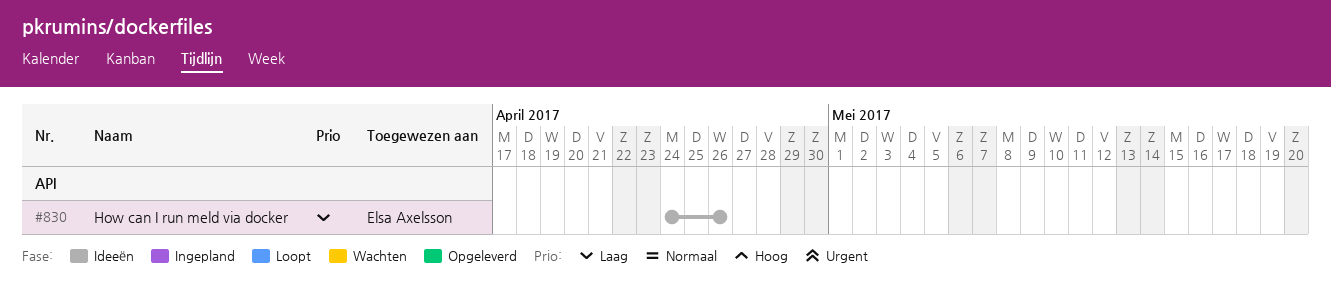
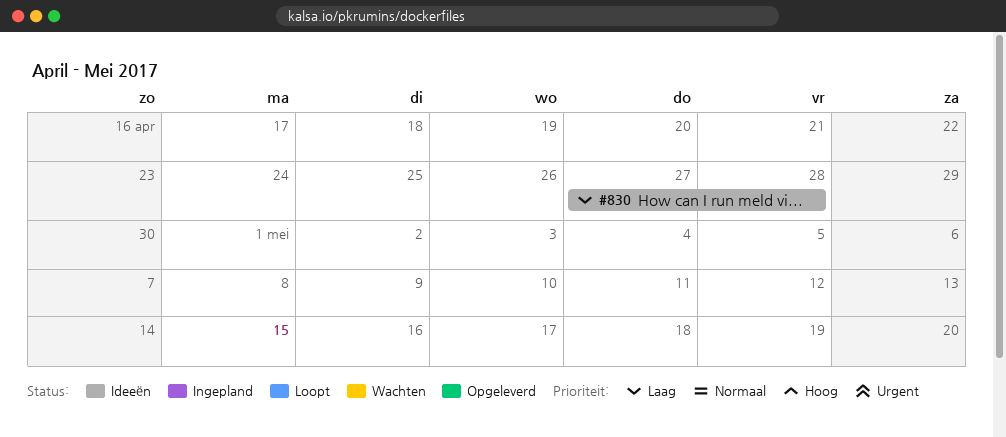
#830, start: Apr 24 -> Apr 27
#830, due: Apr 26 -> Apr 28

